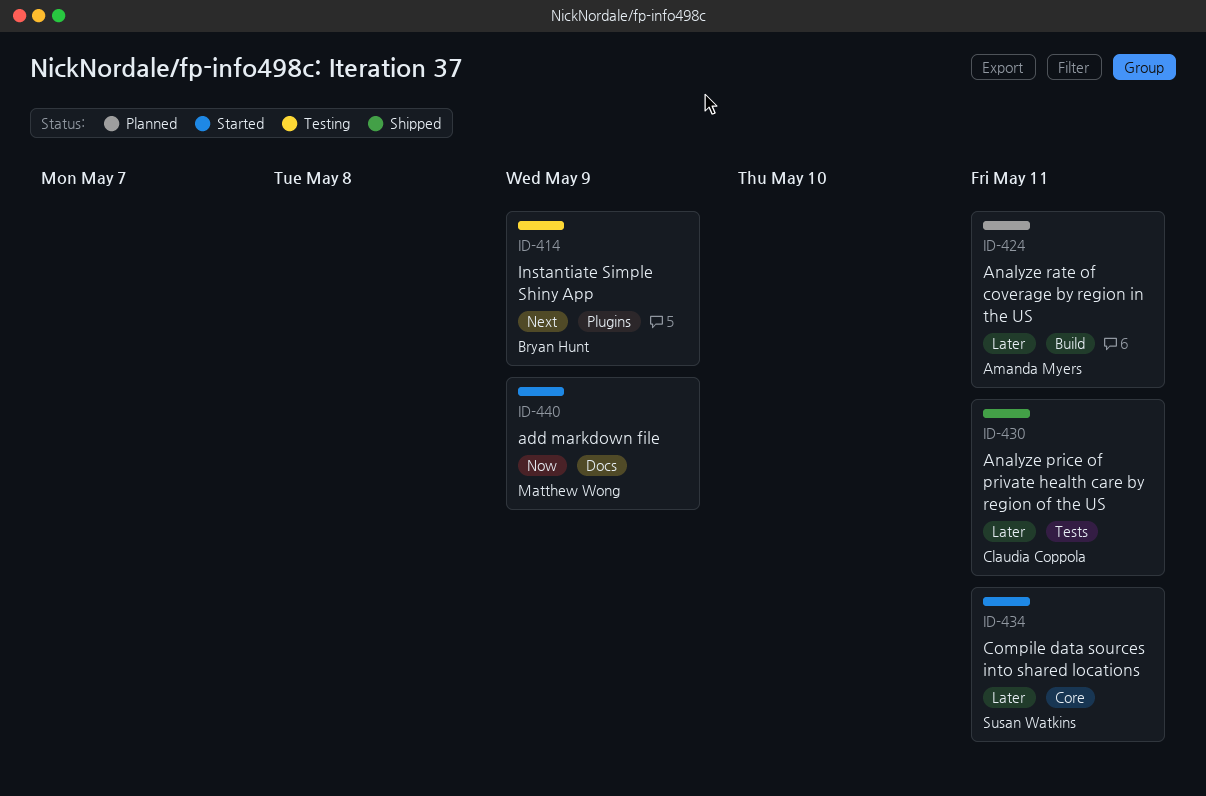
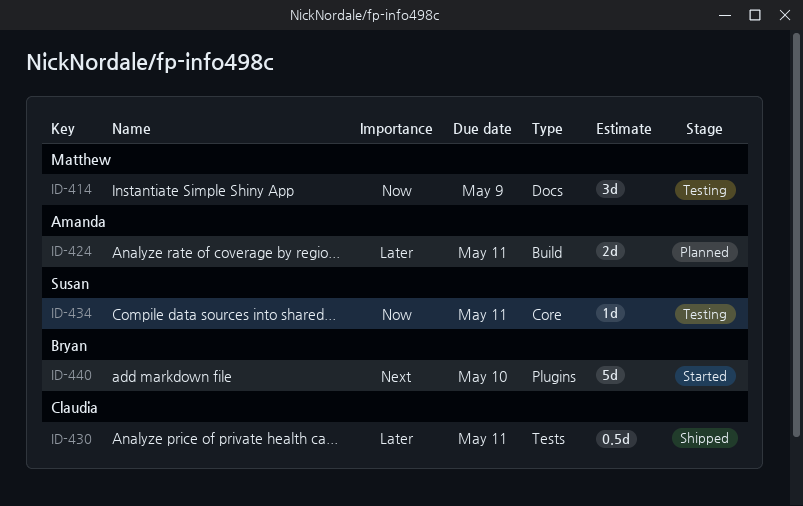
ID-414, owner: Bryan Hunt -> Matthew Wong
ID-414, priority: Next -> Now
ID-414, label: Plugins -> Docs
ID-434, status: Started -> Testing
ID-434, priority: Later -> Now
ID-440, owner: Matthew Wong -> Bryan Hunt
ID-440, priority: Now -> Next
ID-440, label: Docs -> Plugins
ID-440, due: May 9 -> May 10

